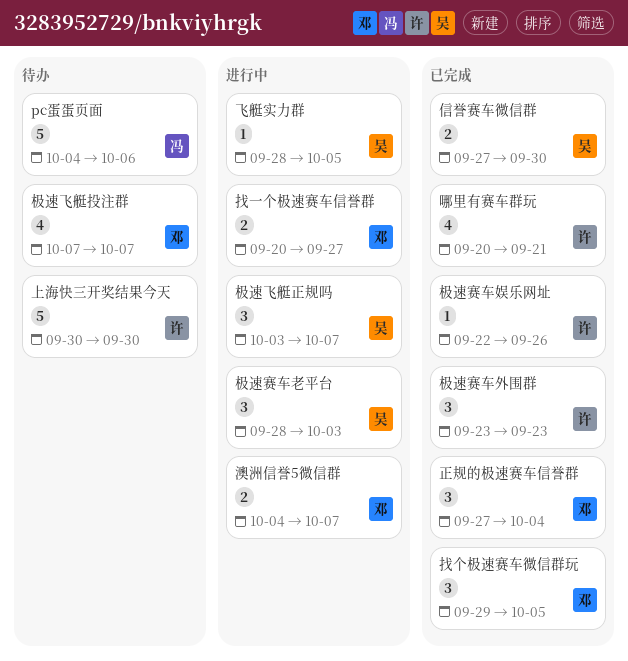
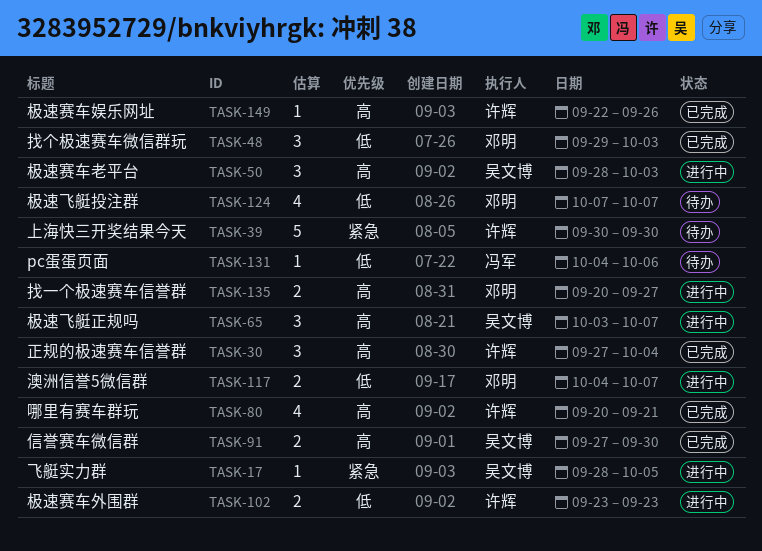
pc蛋蛋页面, estimate: 5 -> 1
找个极速赛车微信群玩, due: Oct 5 -> Oct 3
极速赛车外围群, status: 已完成 -> 进行中
极速赛车外围群, estimate: 3 -> 2
正规的极速赛车信誉群, owner: 邓明 -> 许辉

